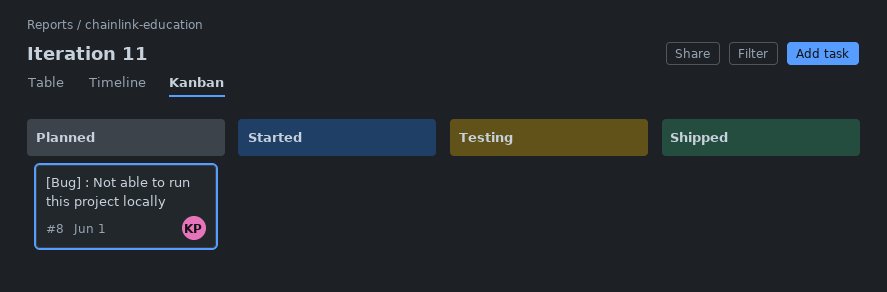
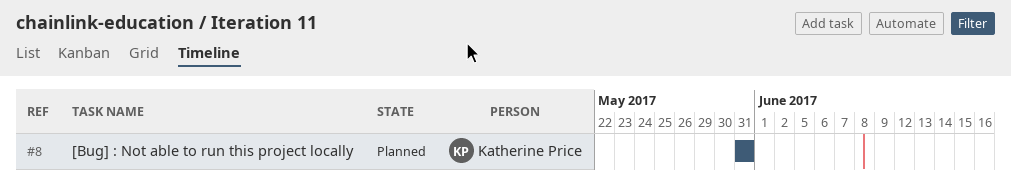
#8, due: Jun 1 -> May 31

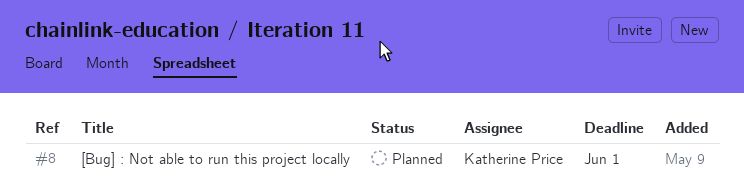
#8, due: May 31 -> Jun 1

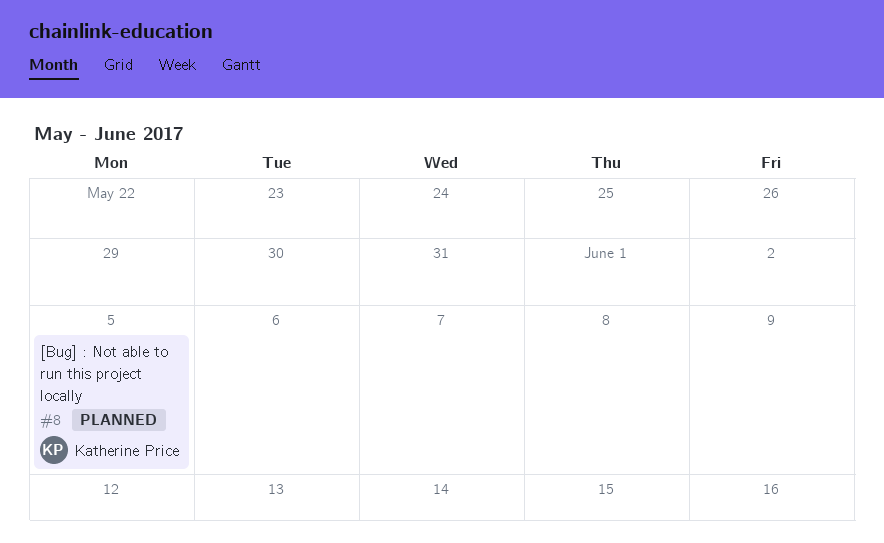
#8, due: Jun 1 -> Jun 5

